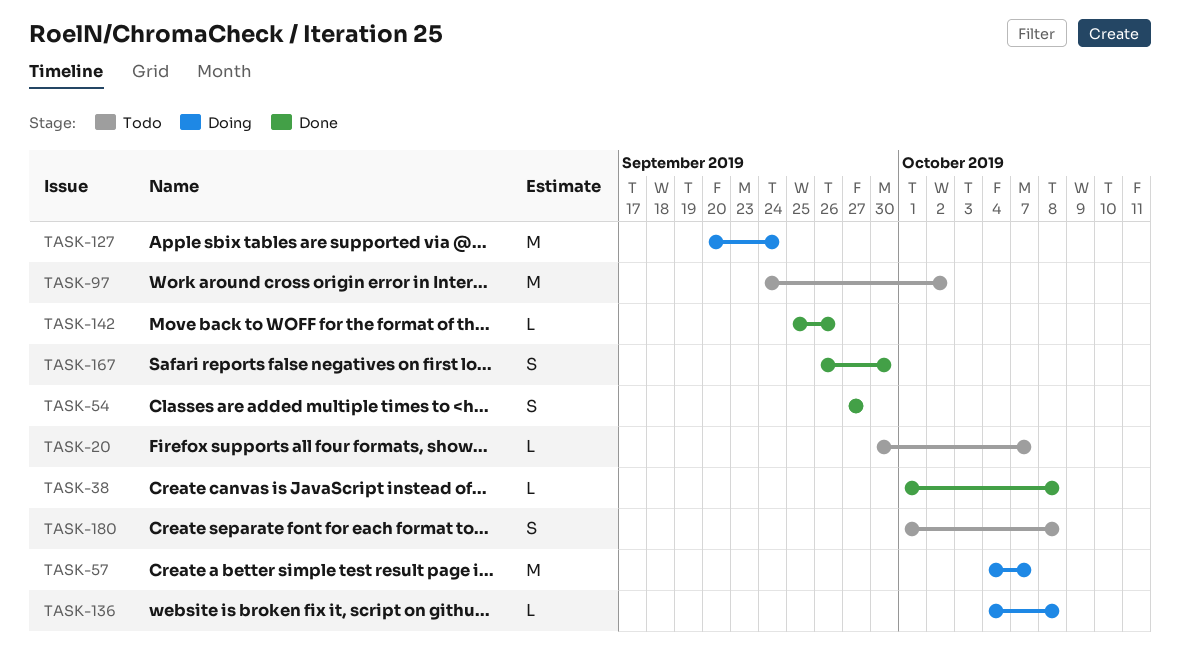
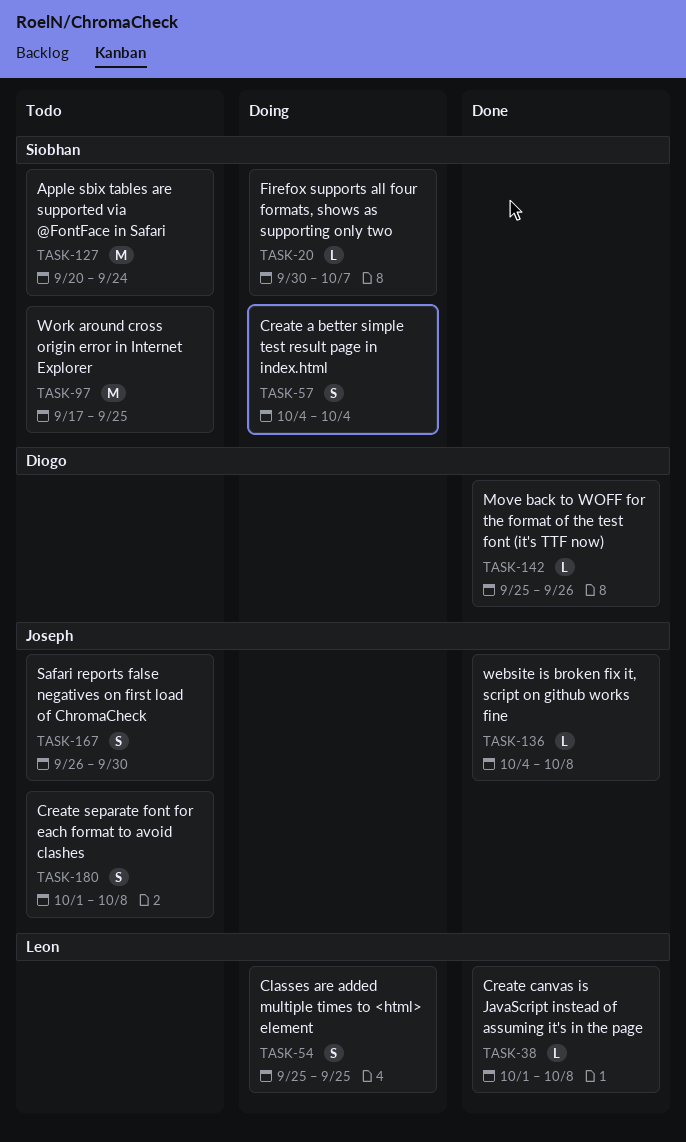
TASK-20, status: Todo -> Doing
TASK-54, status: Done -> Doing
TASK-54, start: Sep 27 -> Sep 25
TASK-54, due: Sep 27 -> Sep 25
TASK-57, estimate: M -> S
TASK-57, due: Oct 7 -> Oct 4
TASK-97, start: Sep 24 -> Sep 17
TASK-97, due: Oct 2 -> Sep 25
TASK-127, status: Doing -> Todo
TASK-136, status: Doing -> Done
TASK-167, status: Done -> Todo

